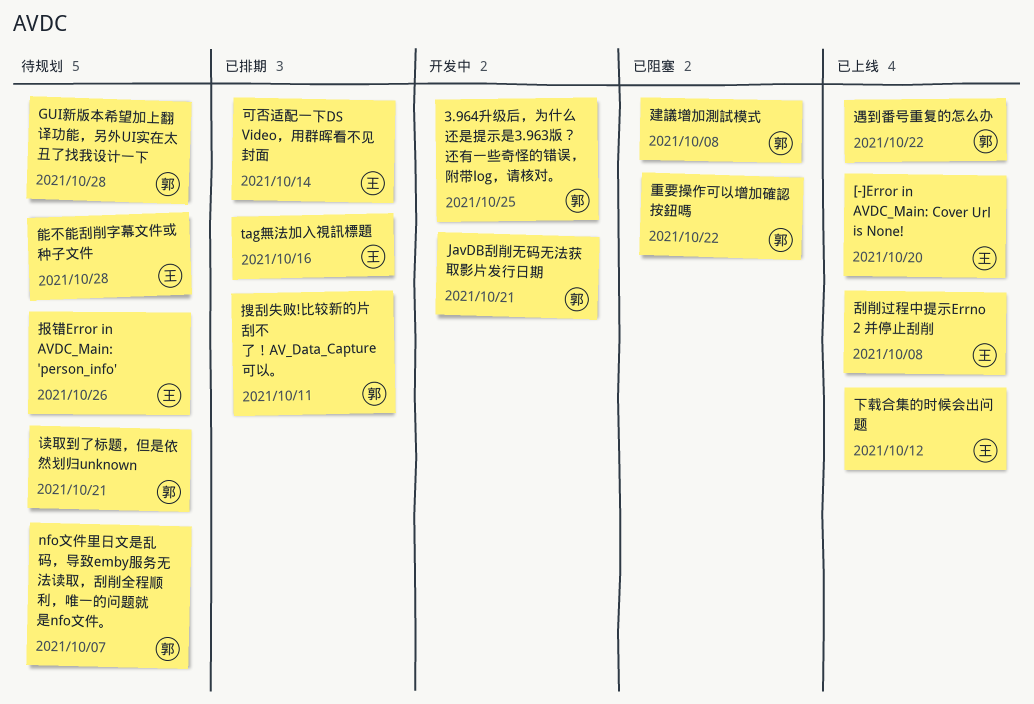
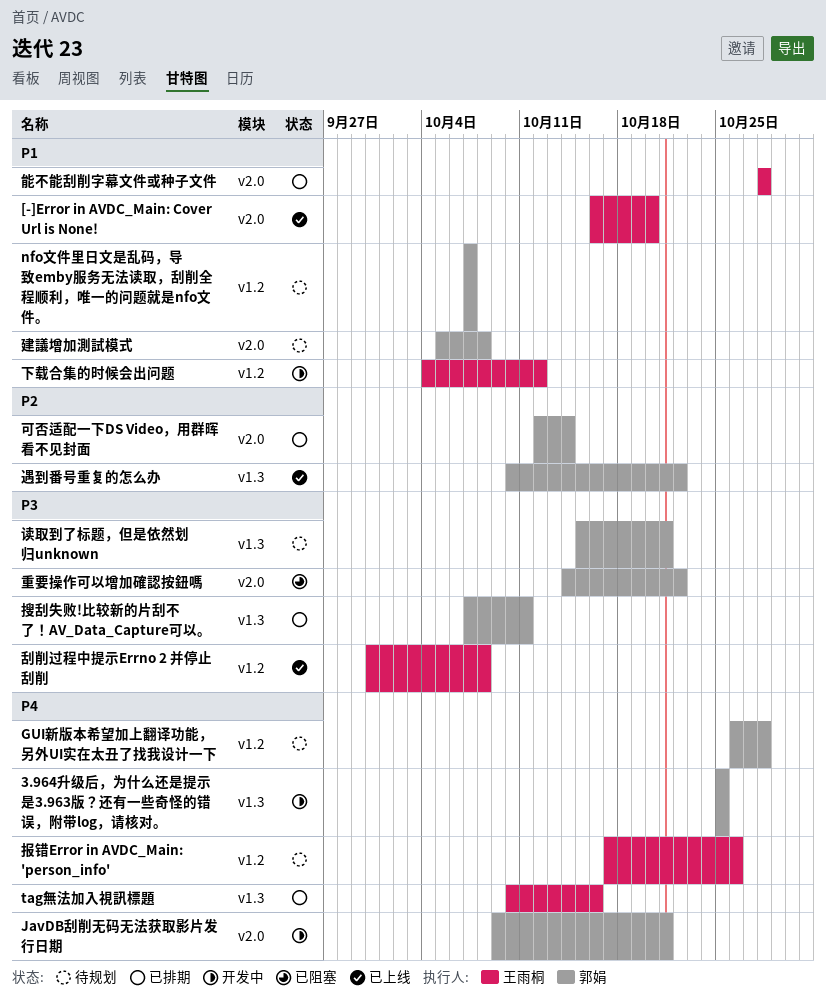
下载合集的时候会出问题, status: 已上线 -> 开发中
可否适配一下DS Video，用群晖看不见封面, owner: 王雨桐 -> 郭娟
建議增加測試模式, status: 已阻塞 -> 待规划
能不能刮削字幕文件或种子文件, status: 待规划 -> 已排期

